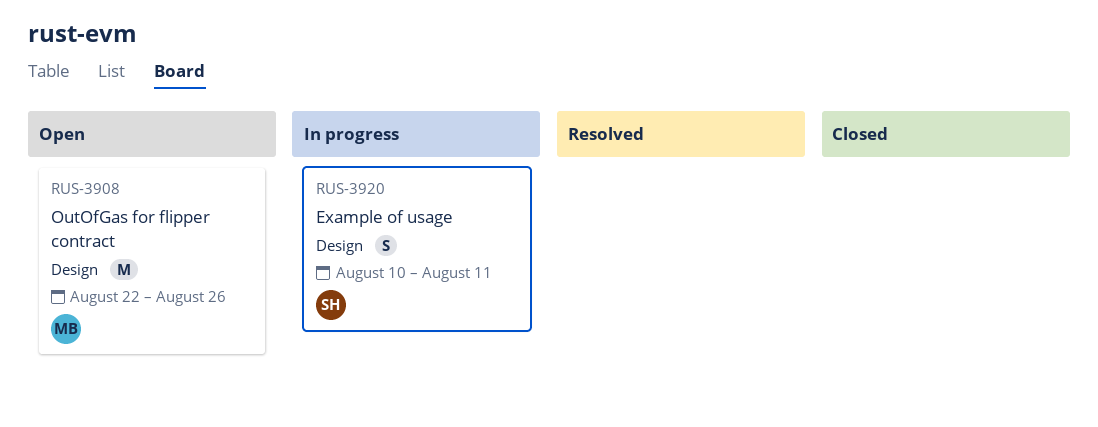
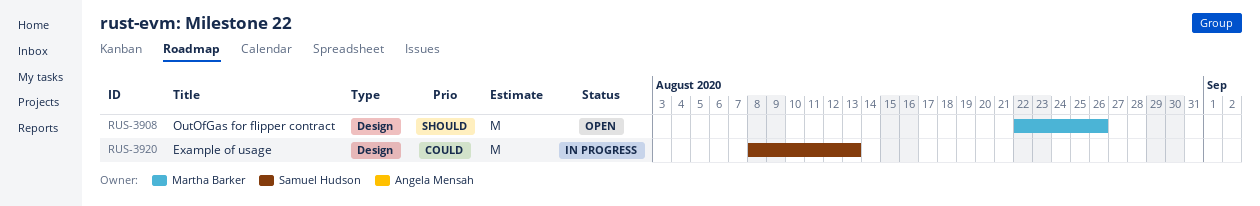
RUS-3920, estimate: S -> M
RUS-3920, start: Aug 10 -> Aug 8
RUS-3920, due: Aug 11 -> Aug 13

